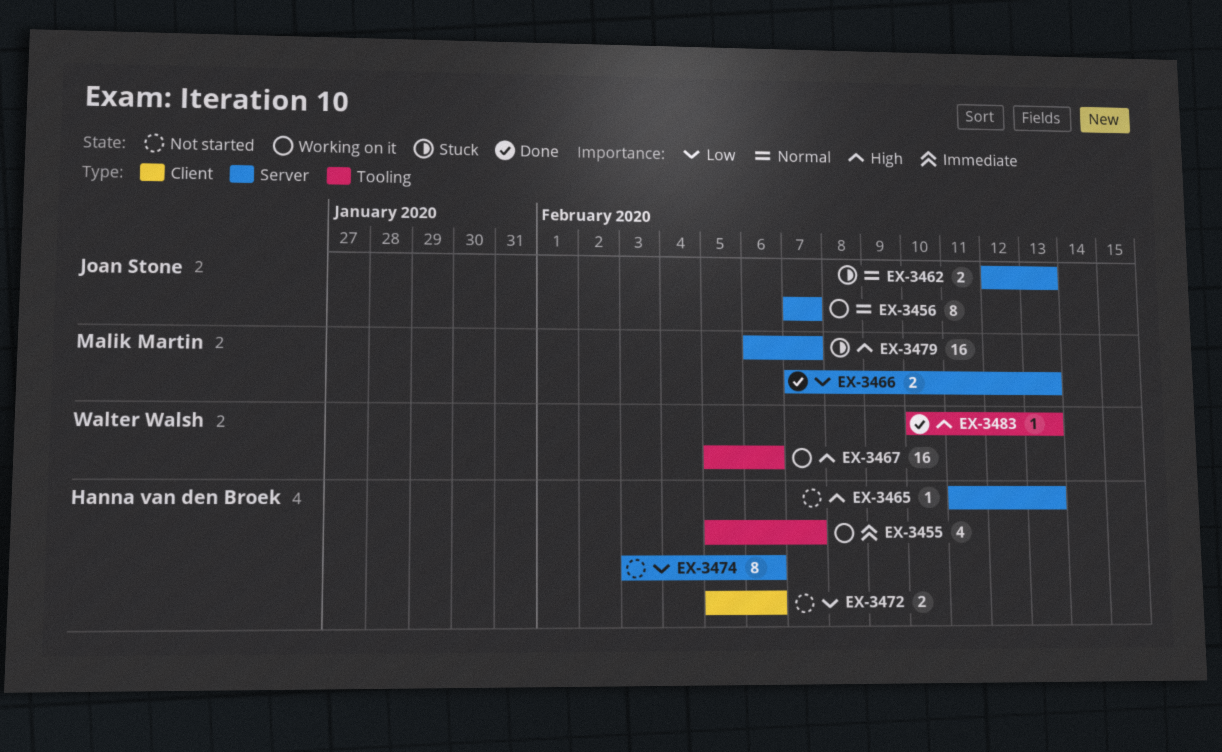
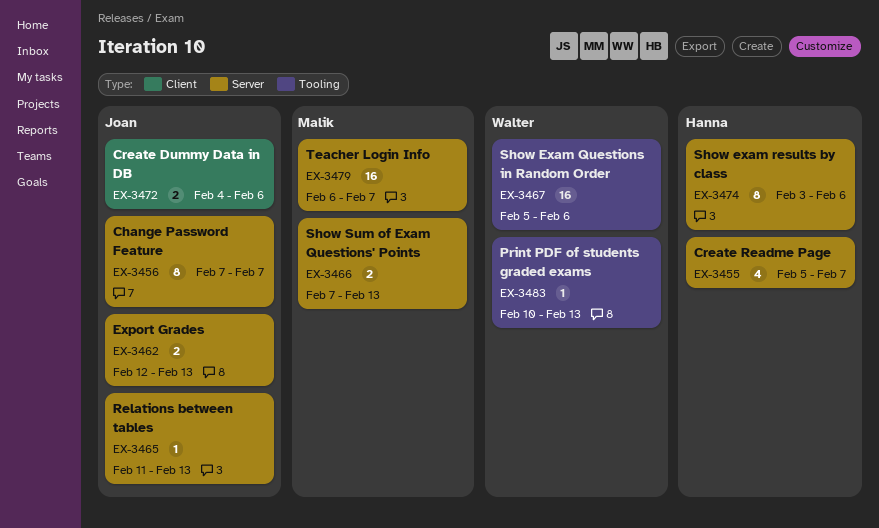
EX-3455, label: Tooling -> Server
EX-3465, owner: Hanna van den Broek -> Joan Stone
EX-3472, owner: Hanna van den Broek -> Joan Stone
EX-3472, start: Feb 5 -> Feb 4

